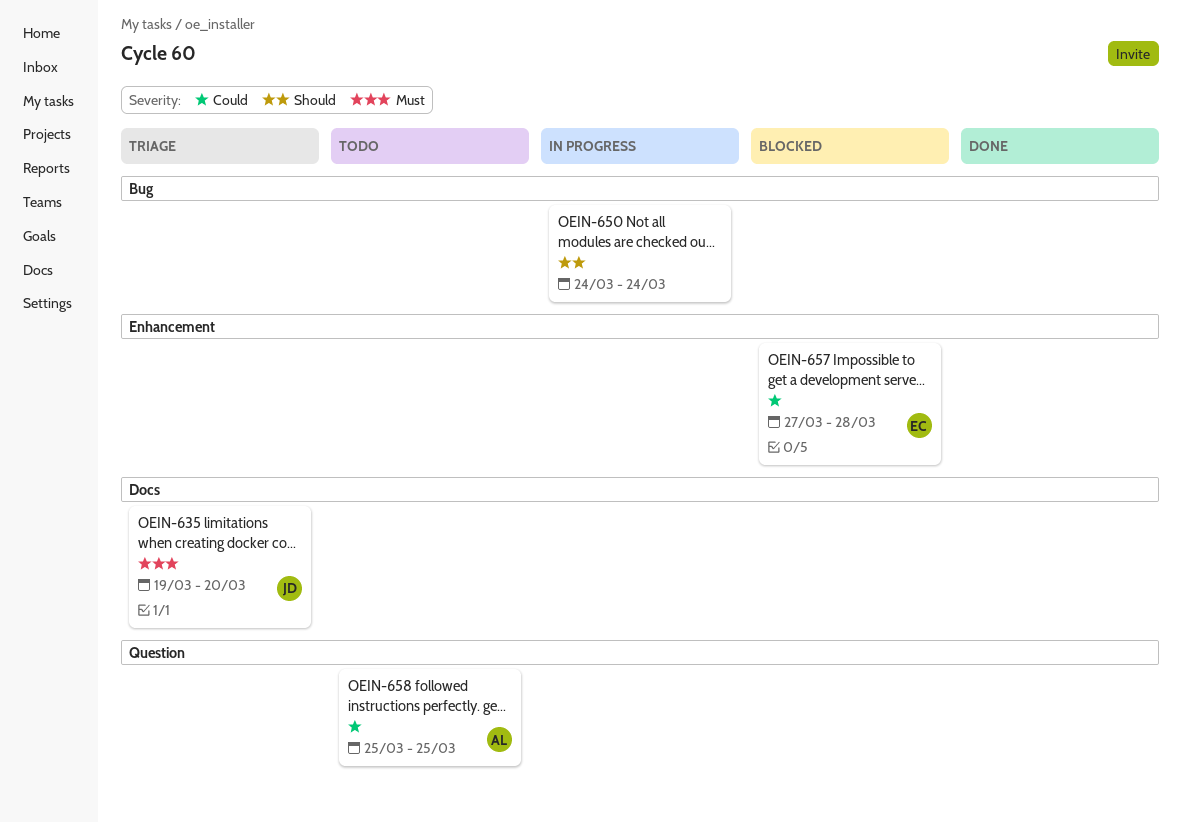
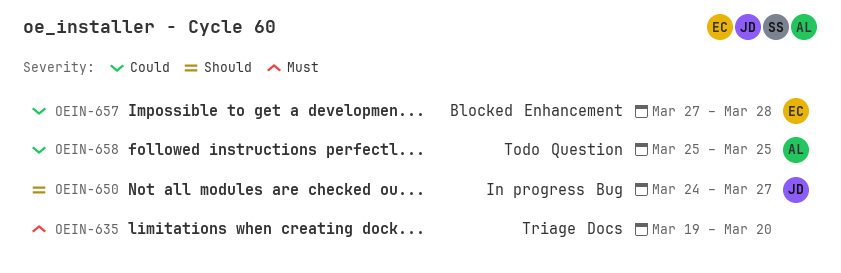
OEIN-635, owner: JD -> none
OEIN-650, owner: none -> JD
OEIN-650, due: Mar 24 -> Mar 27

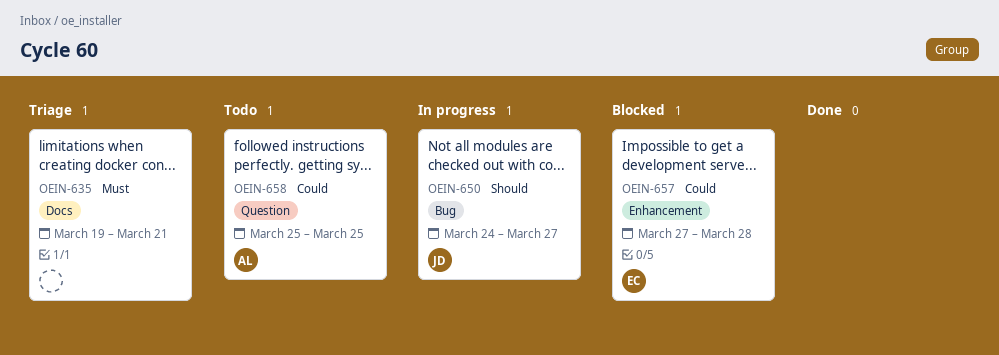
OEIN-635, due: Mar 20 -> Mar 21

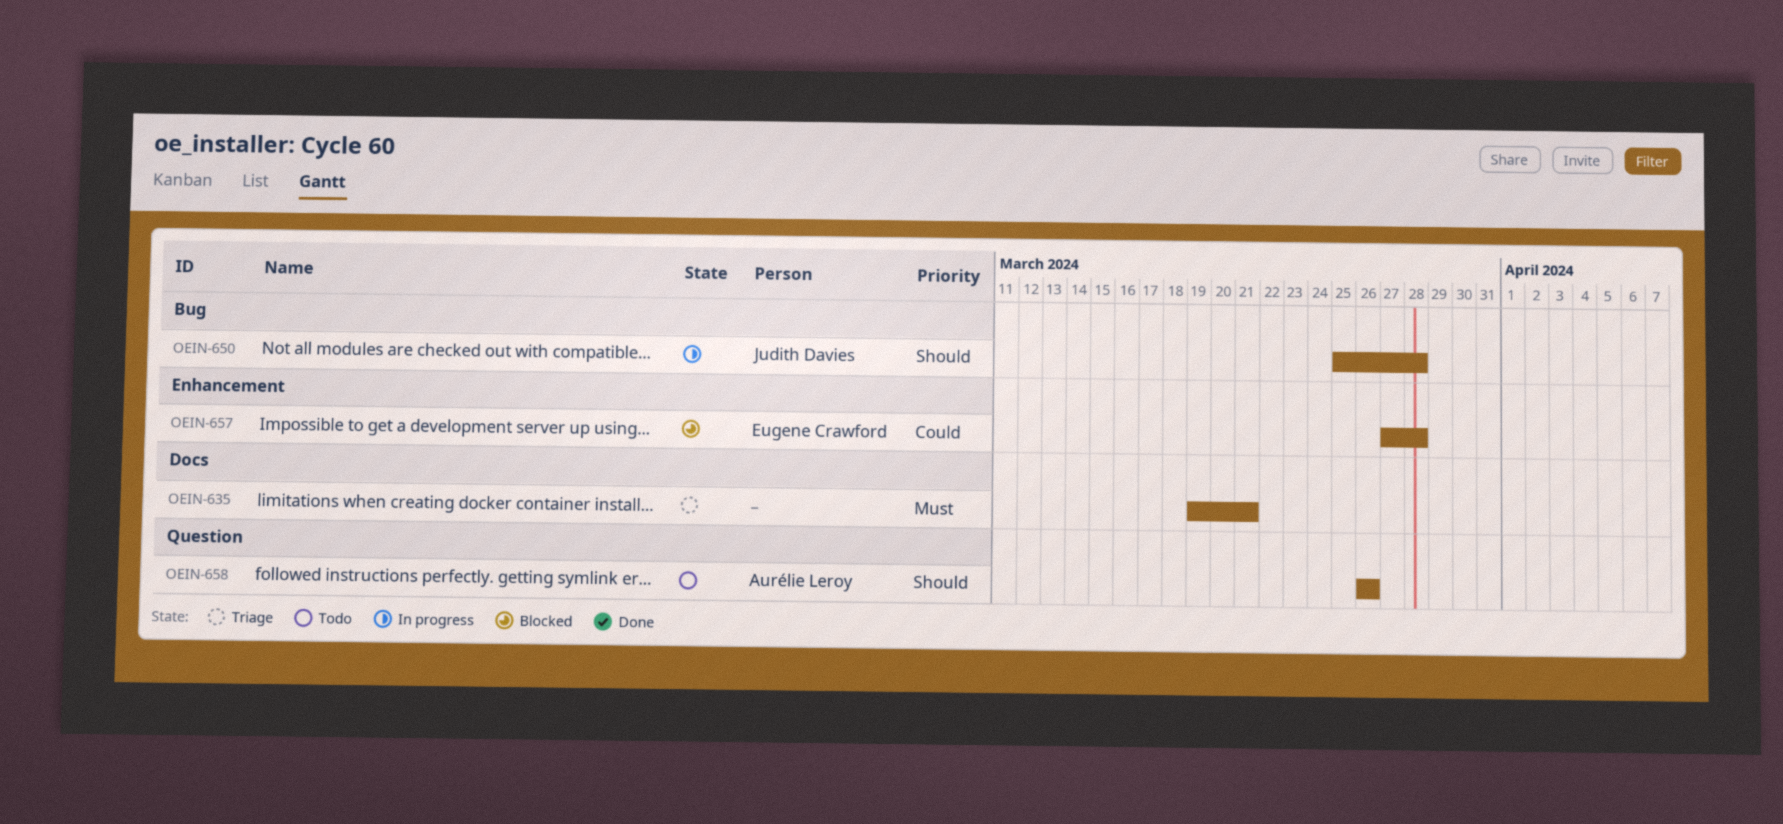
OEIN-650, start: Mar 24 -> Mar 25
OEIN-650, due: Mar 27 -> Mar 28
OEIN-658, priority: Could -> Should
OEIN-658, start: Mar 25 -> Mar 26
OEIN-658, due: Mar 25 -> Mar 26

